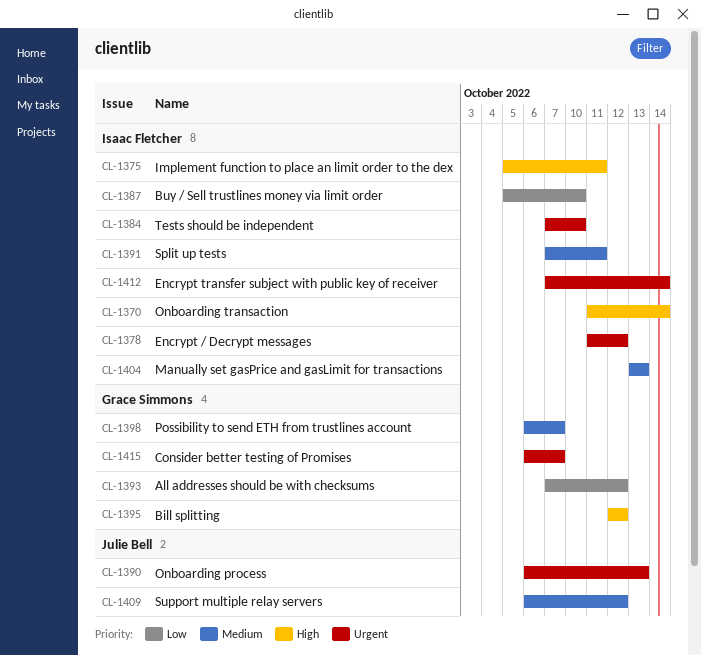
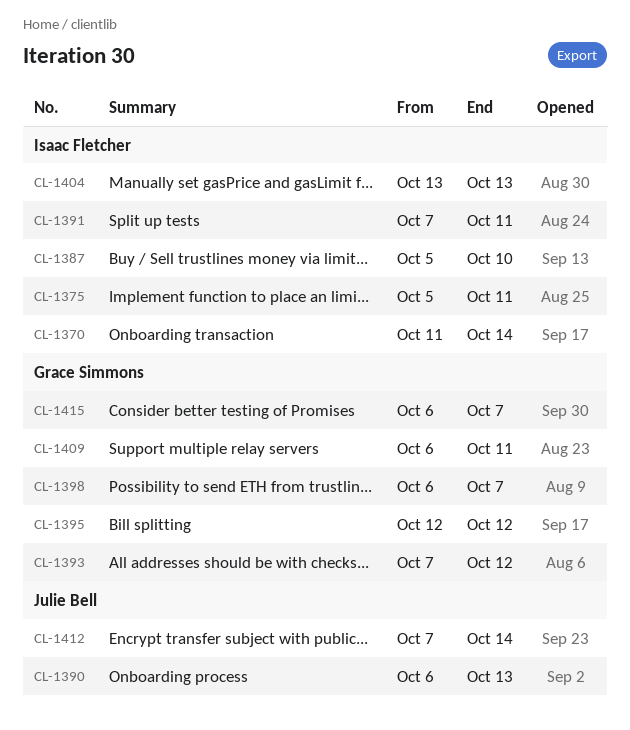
CL-1378: present -> none
CL-1384: present -> none
CL-1409, owner: Julie Bell -> Grace Simmons
CL-1409, due: Oct 12 -> Oct 11
CL-1412, owner: Isaac Fletcher -> Julie Bell

